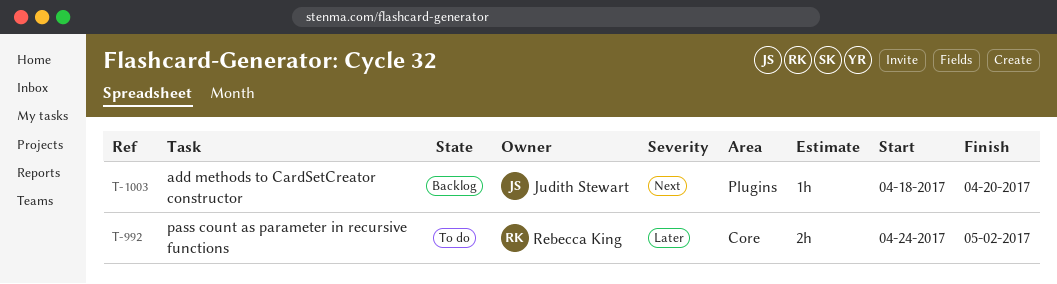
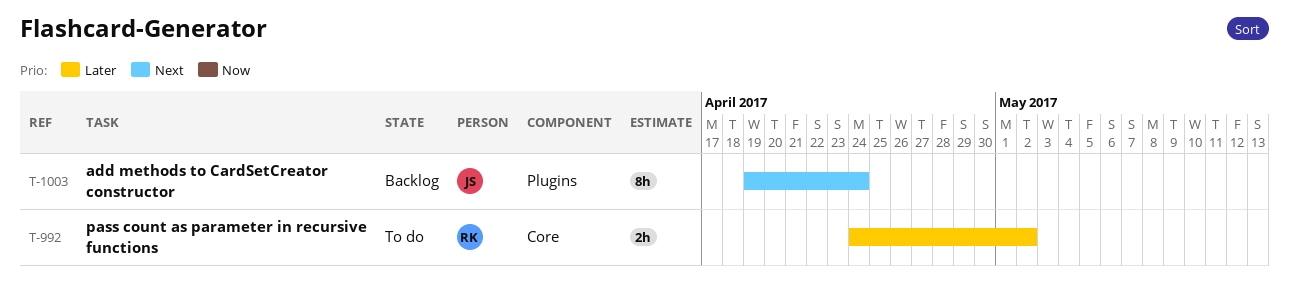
T-1003, estimate: 1h -> 8h
T-1003, start: Apr 18 -> Apr 19
T-1003, due: Apr 20 -> Apr 24

